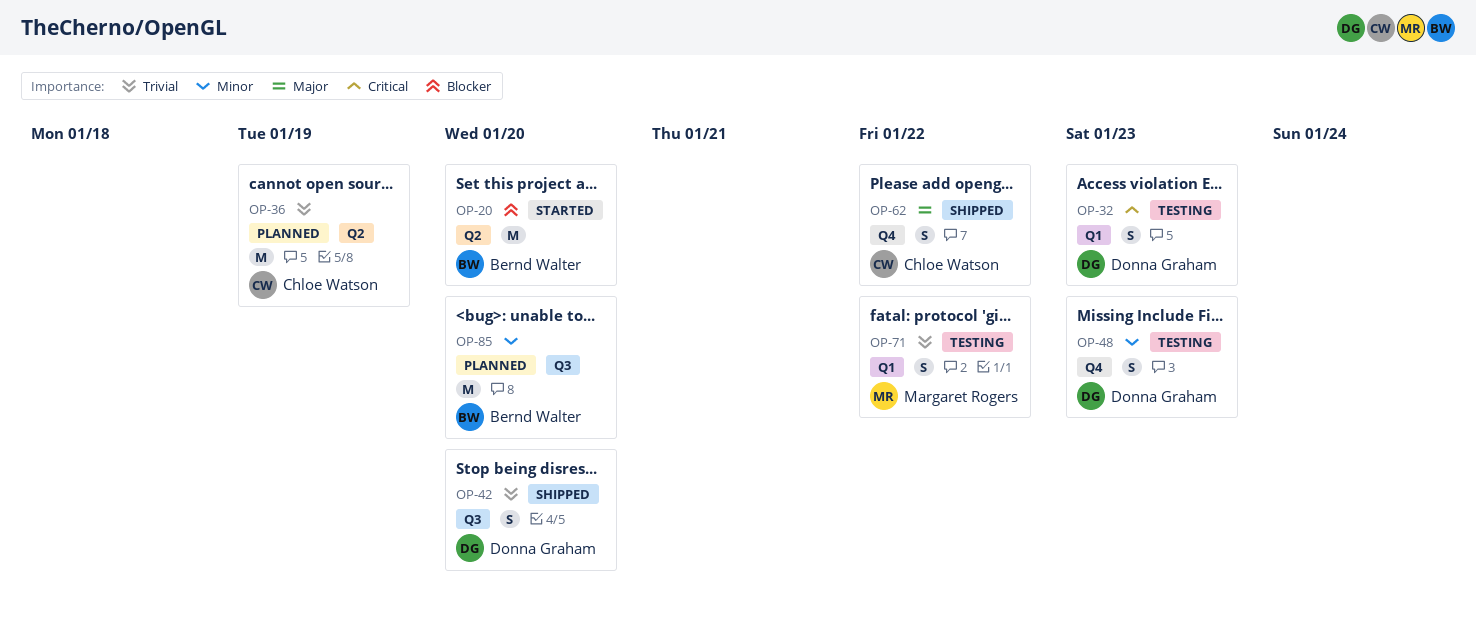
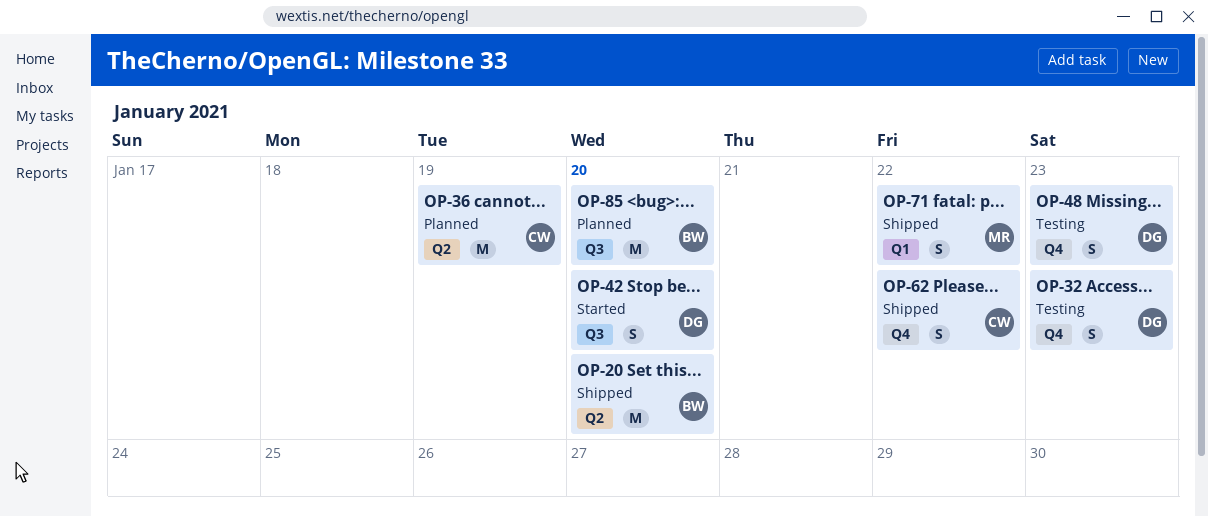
OP-20, status: Started -> Shipped
OP-32, label: Q1 -> Q4
OP-42, status: Shipped -> Started
OP-71, status: Testing -> Shipped

